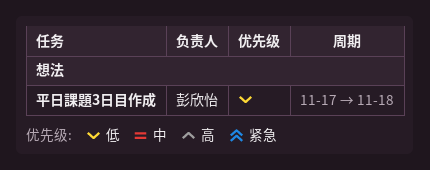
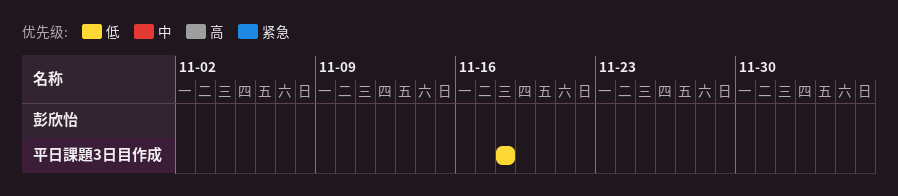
平日課題3日目作成, start: Nov 17 -> Nov 18

